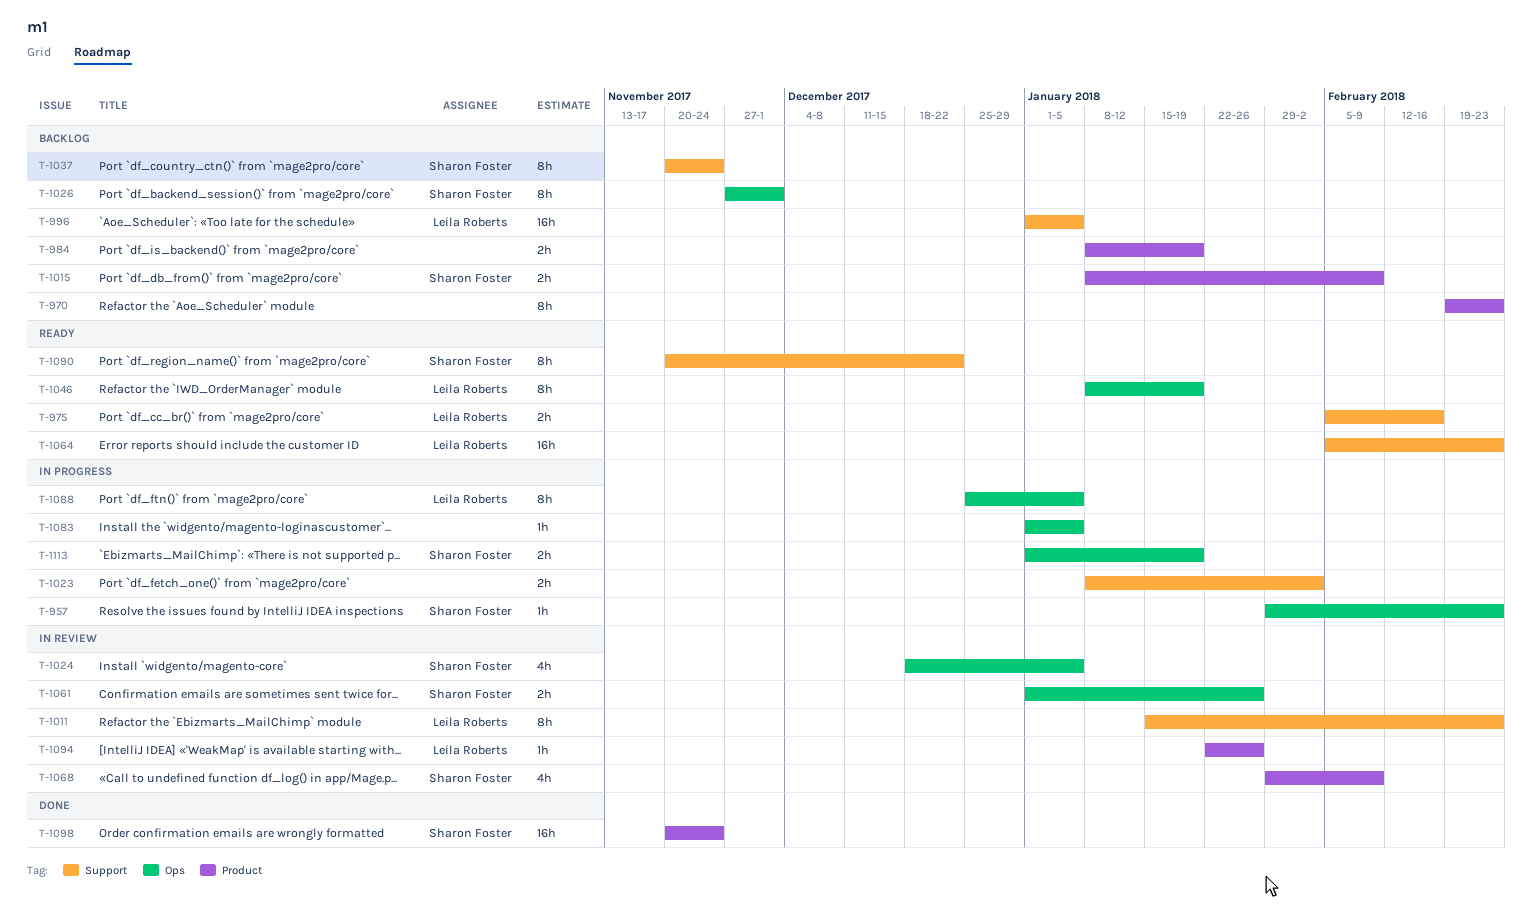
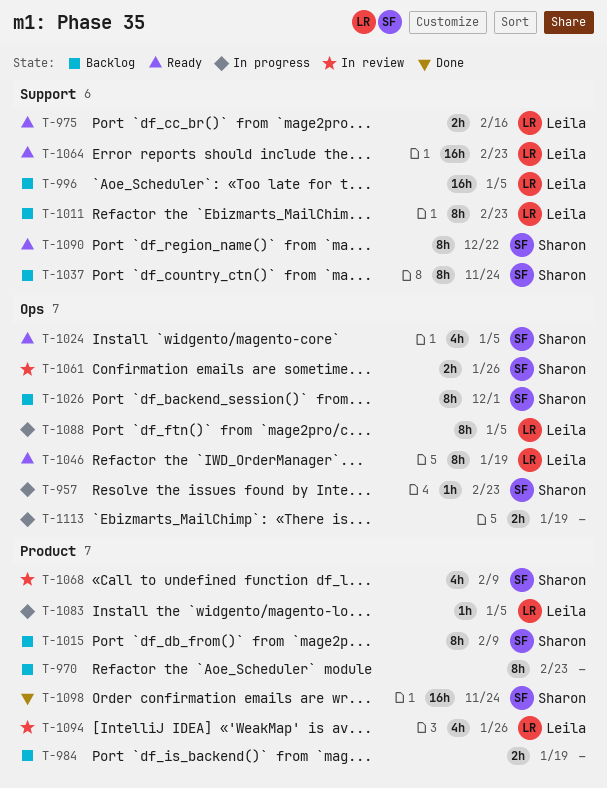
T-1011, status: In review -> Backlog
T-1015, estimate: 2h -> 8h
T-1023: present -> none
T-1024, status: In review -> Ready
T-1083, owner: none -> Leila Roberts
T-1083, label: Ops -> Product
T-1094, estimate: 1h -> 4h
T-1113, owner: Sharon Foster -> none

